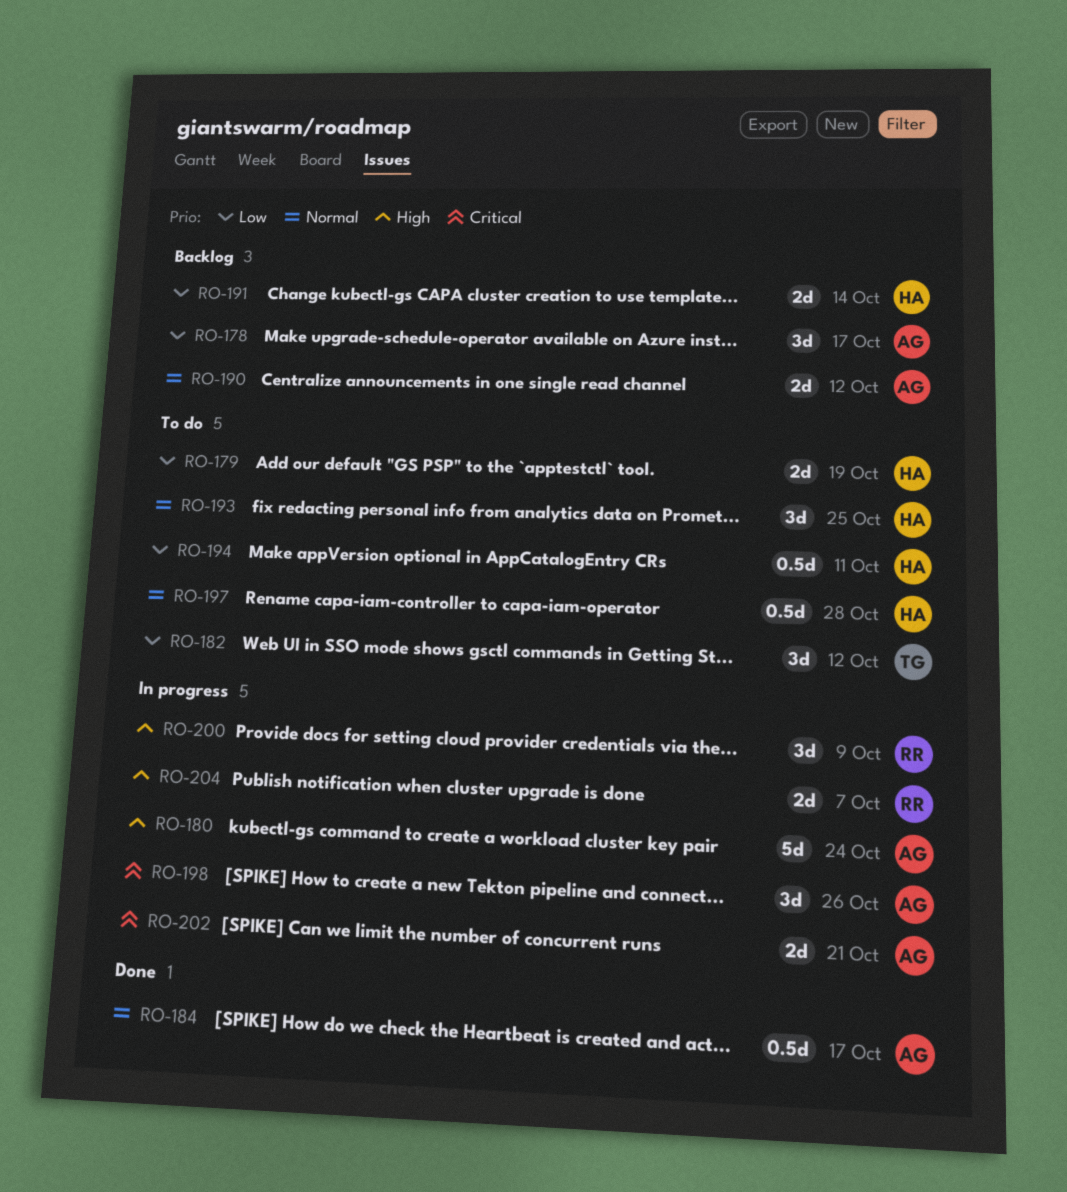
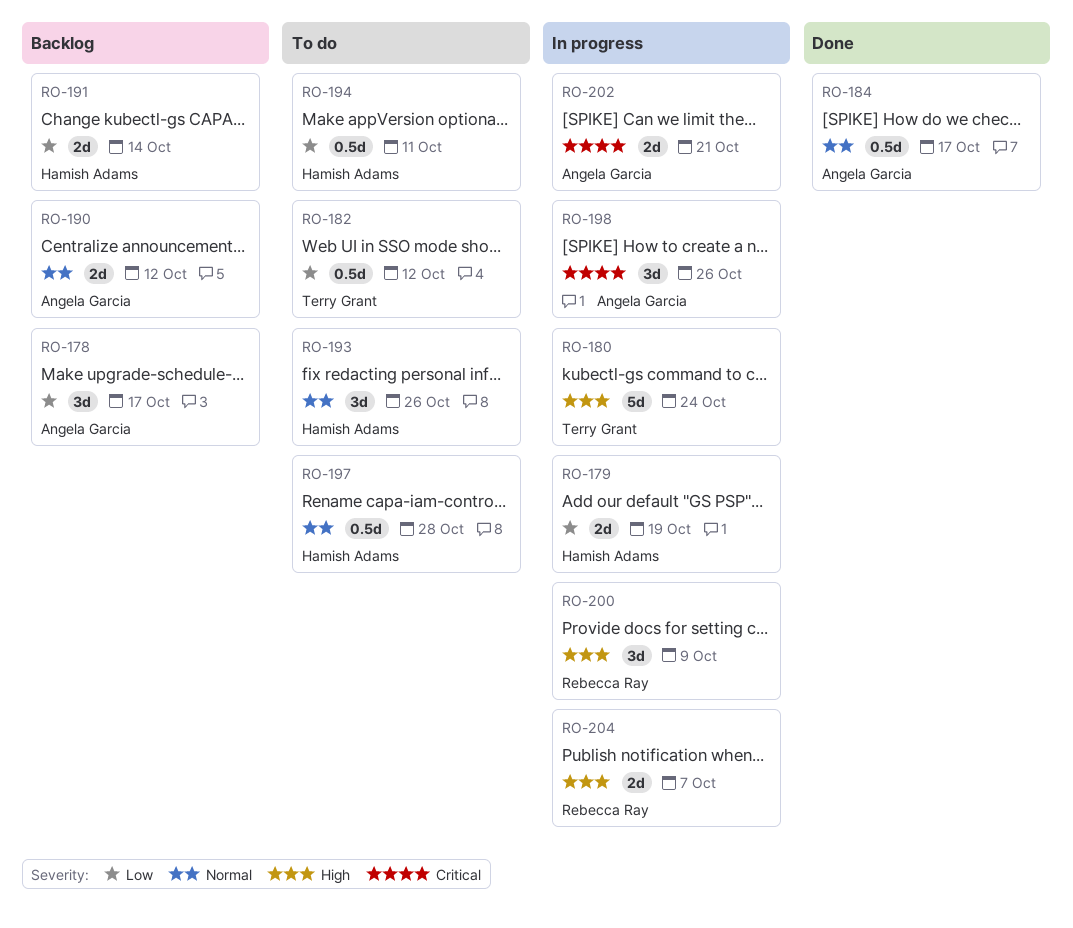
RO-179, status: To do -> In progress
RO-180, owner: Angela Garcia -> Terry Grant
RO-182, estimate: 3d -> 0.5d
RO-193, due: Oct 25 -> Oct 26

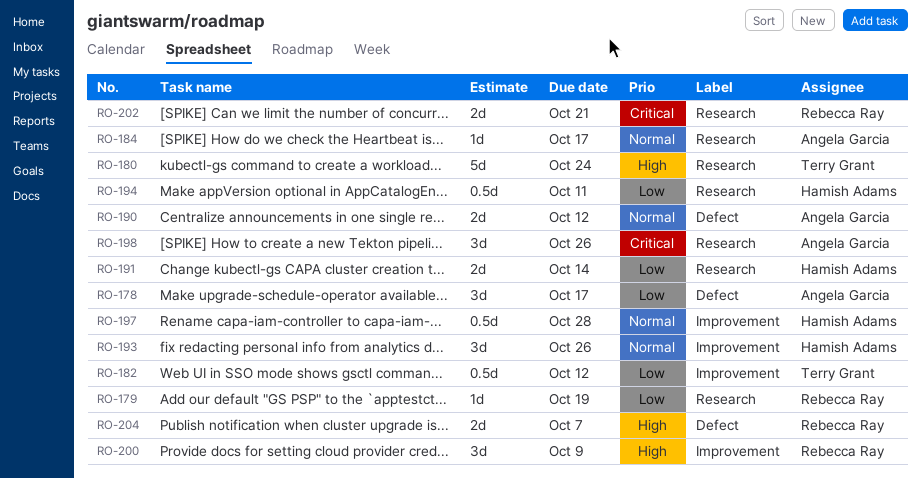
RO-179, owner: Hamish Adams -> Rebecca Ray
RO-179, estimate: 2d -> 1d
RO-184, estimate: 0.5d -> 1d
RO-202, owner: Angela Garcia -> Rebecca Ray

